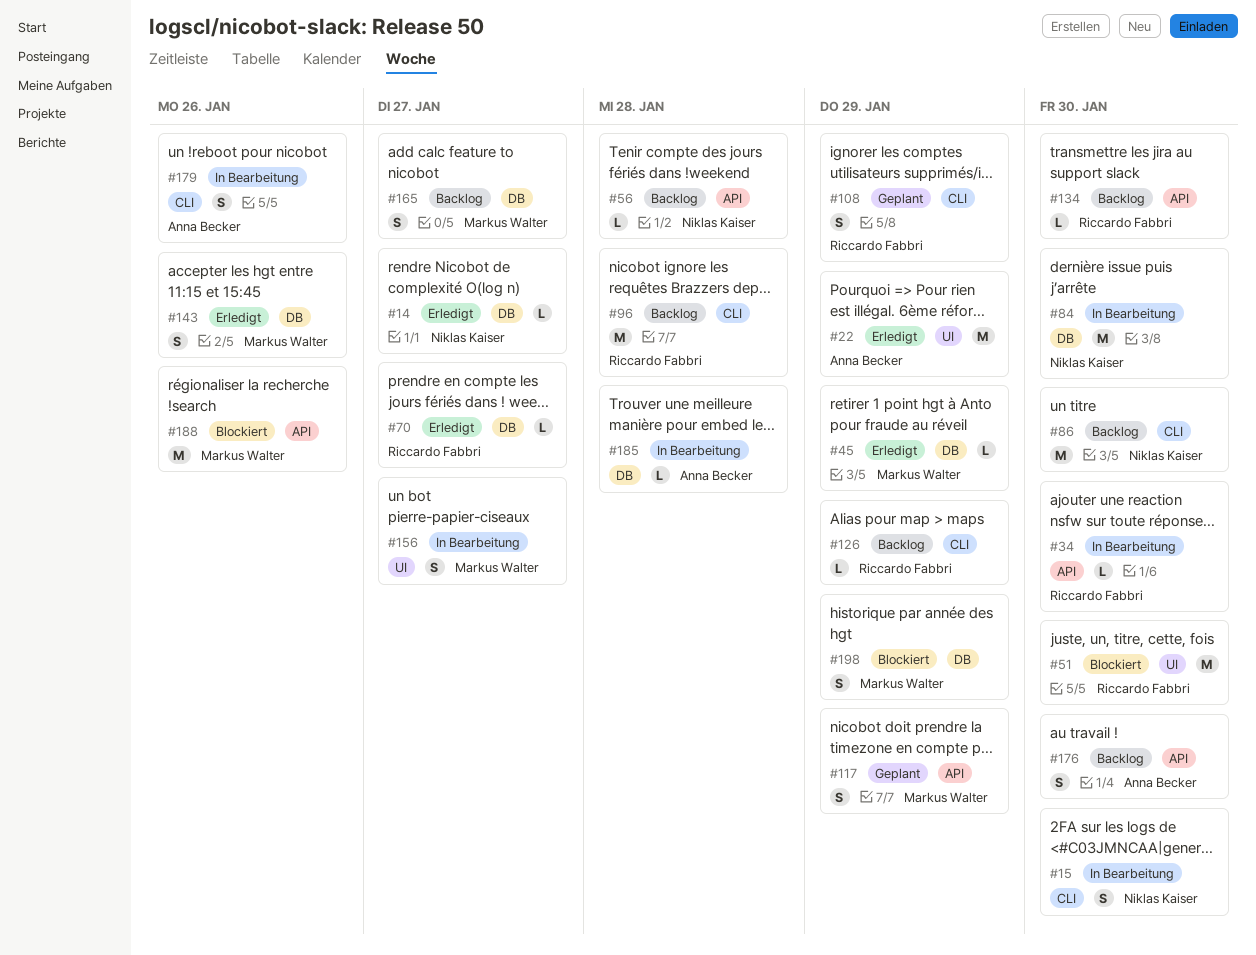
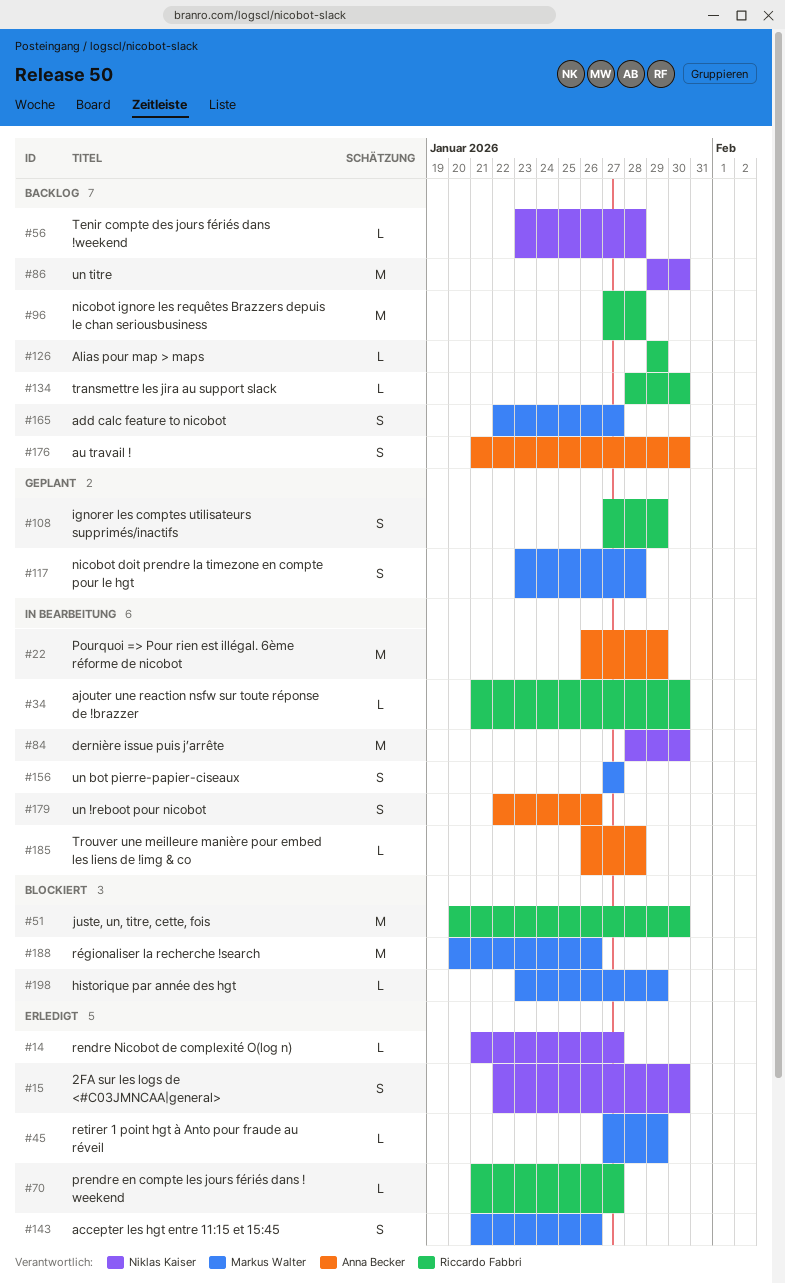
#15, status: In Bearbeitung -> Erledigt
#22, status: Erledigt -> In Bearbeitung
#117, due: Jan 29 -> Jan 28
#198, estimate: S -> L

